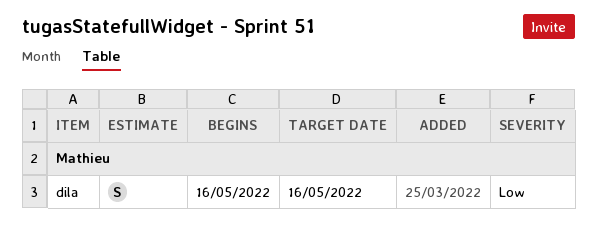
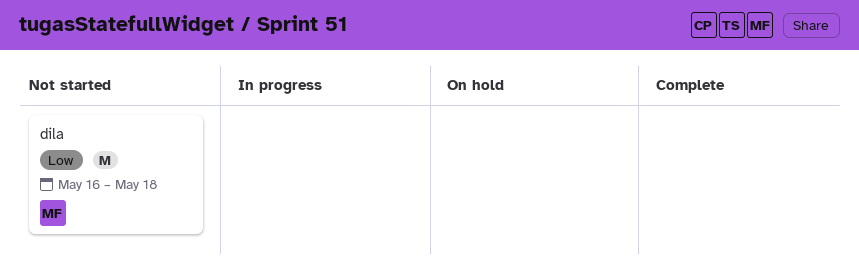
dila, estimate: S -> M
dila, due: May 16 -> May 18

